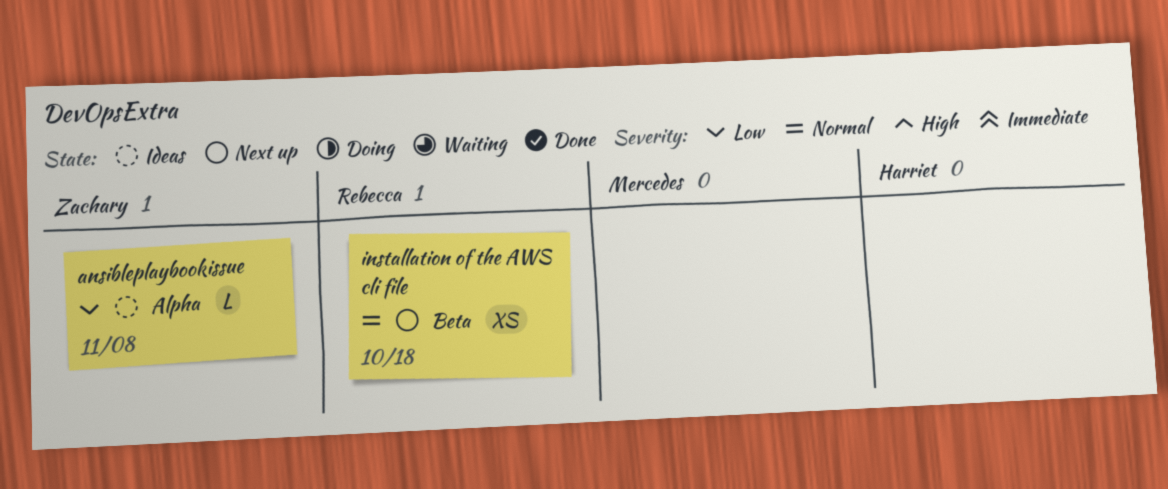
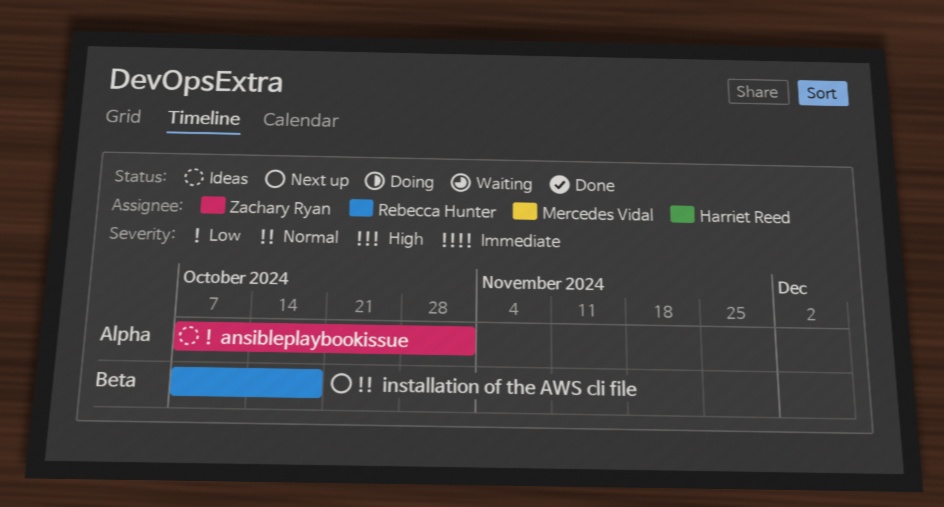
ansibleplaybookissue, due: Nov 8 -> Nov 1

